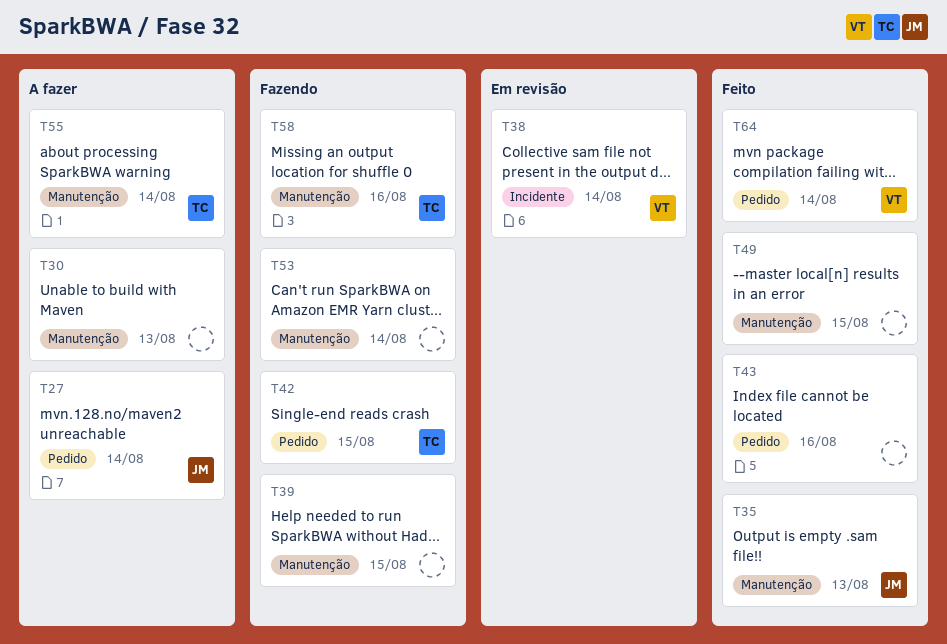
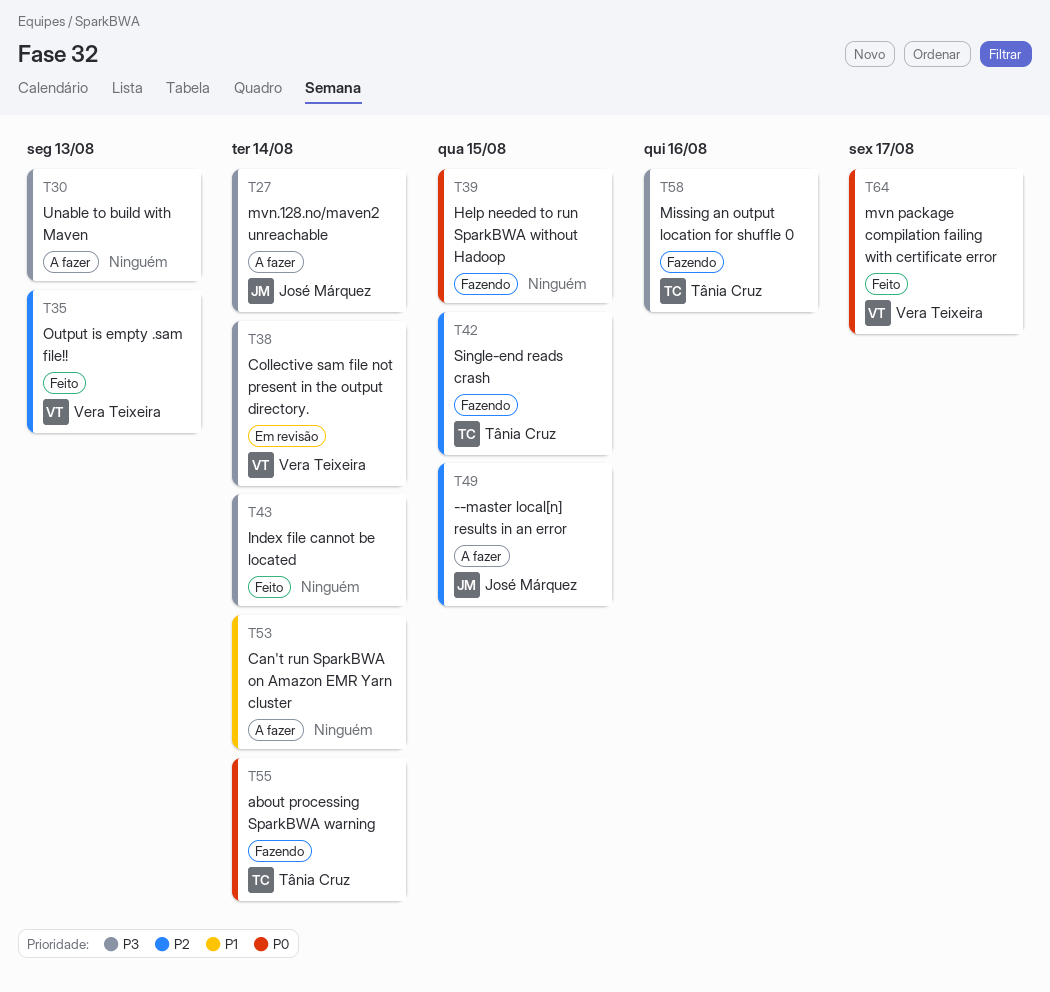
T35, owner: José Márquez -> Vera Teixeira
T43, due: Aug 16 -> Aug 14
T49, status: Feito -> A fazer
T49, owner: none -> José Márquez
T53, status: Fazendo -> A fazer
T55, status: A fazer -> Fazendo
T64, due: Aug 14 -> Aug 17

